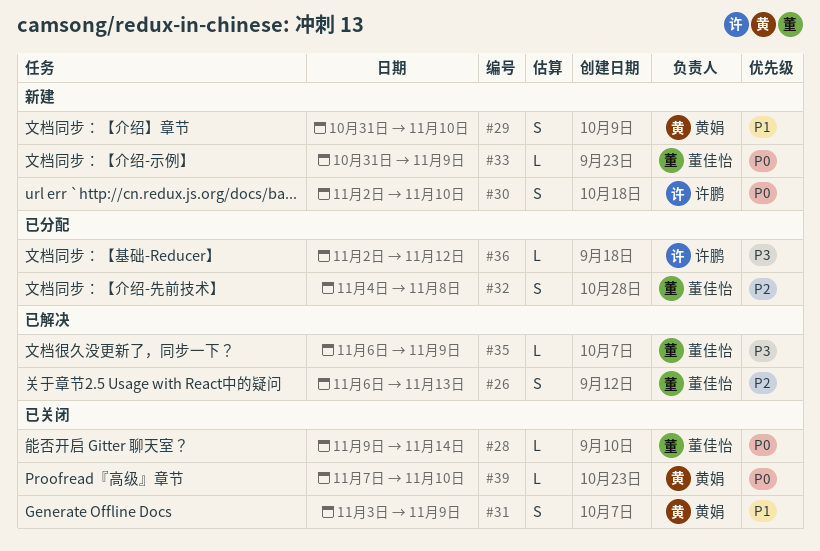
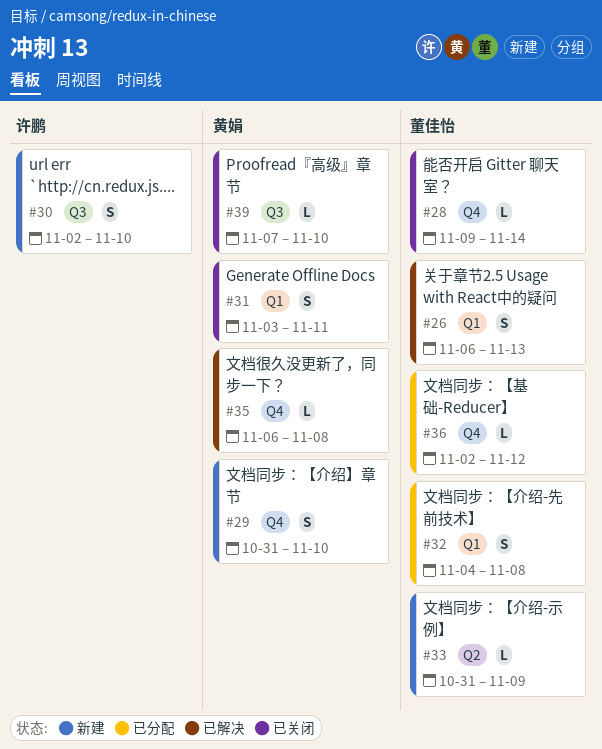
#31, due: Nov 9 -> Nov 11
#35, owner: 董佳怡 -> 黄娟
#35, due: Nov 9 -> Nov 8
#36, owner: 许鹏 -> 董佳怡

